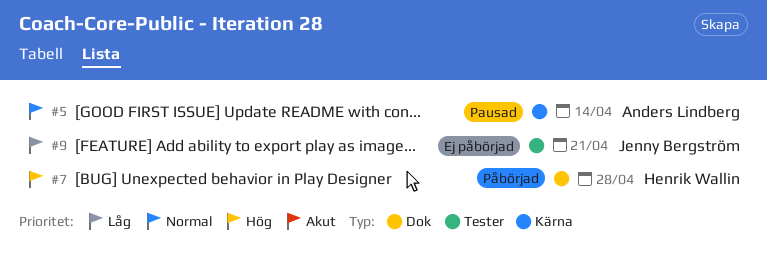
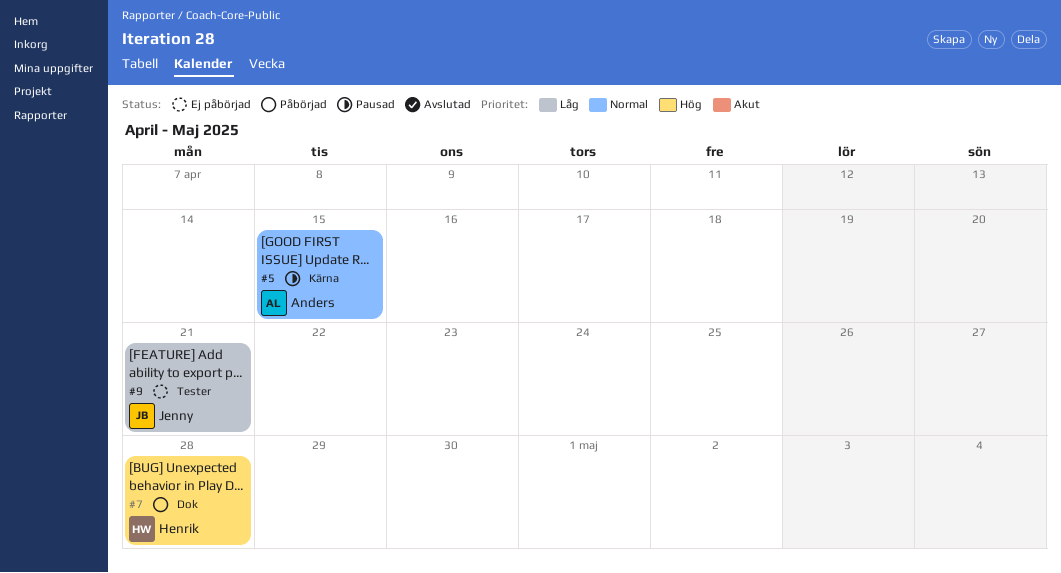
#5, due: Apr 14 -> Apr 15

